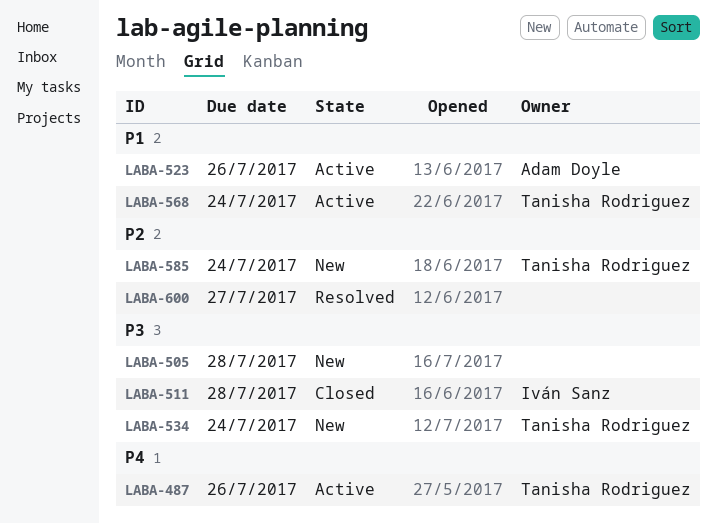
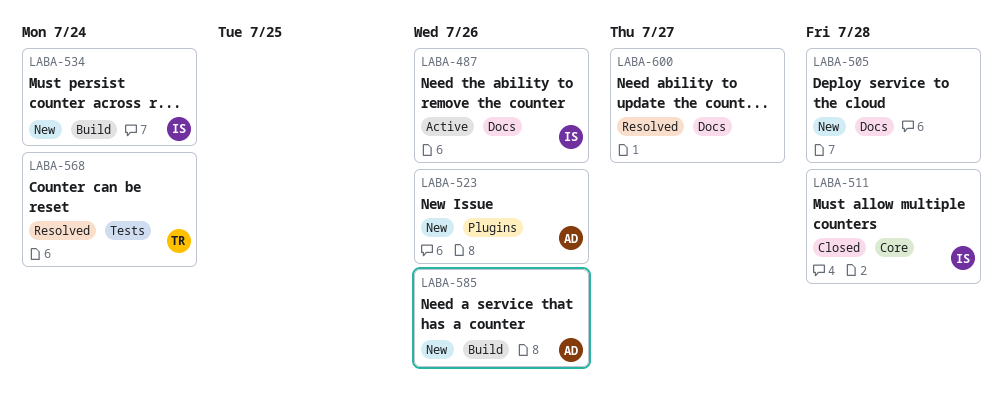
LABA-487, owner: Tanisha Rodriguez -> Iván Sanz
LABA-523, status: Active -> New
LABA-534, owner: Tanisha Rodriguez -> Iván Sanz
LABA-568, status: Active -> Resolved
LABA-585, owner: Tanisha Rodriguez -> Adam Doyle
LABA-585, due: Jul 24 -> Jul 26

